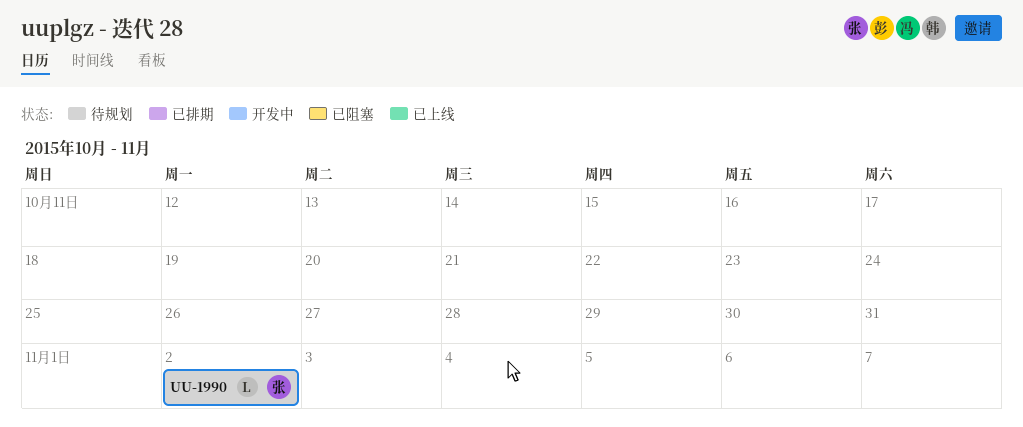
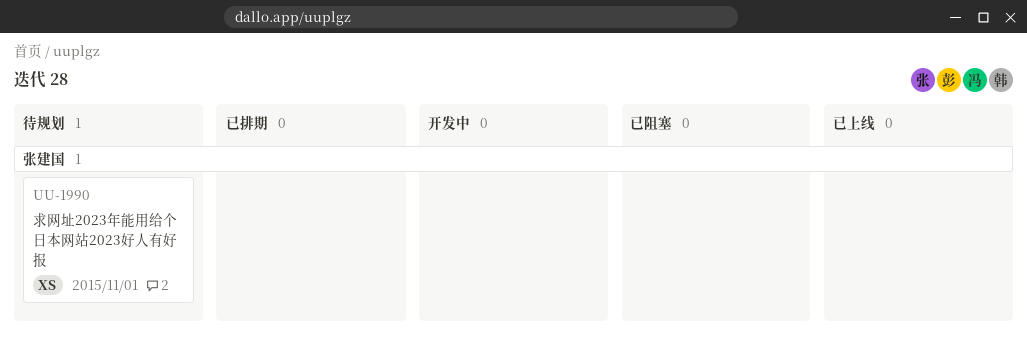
UU-1990, estimate: L -> XS
UU-1990, due: Nov 2 -> Nov 1

